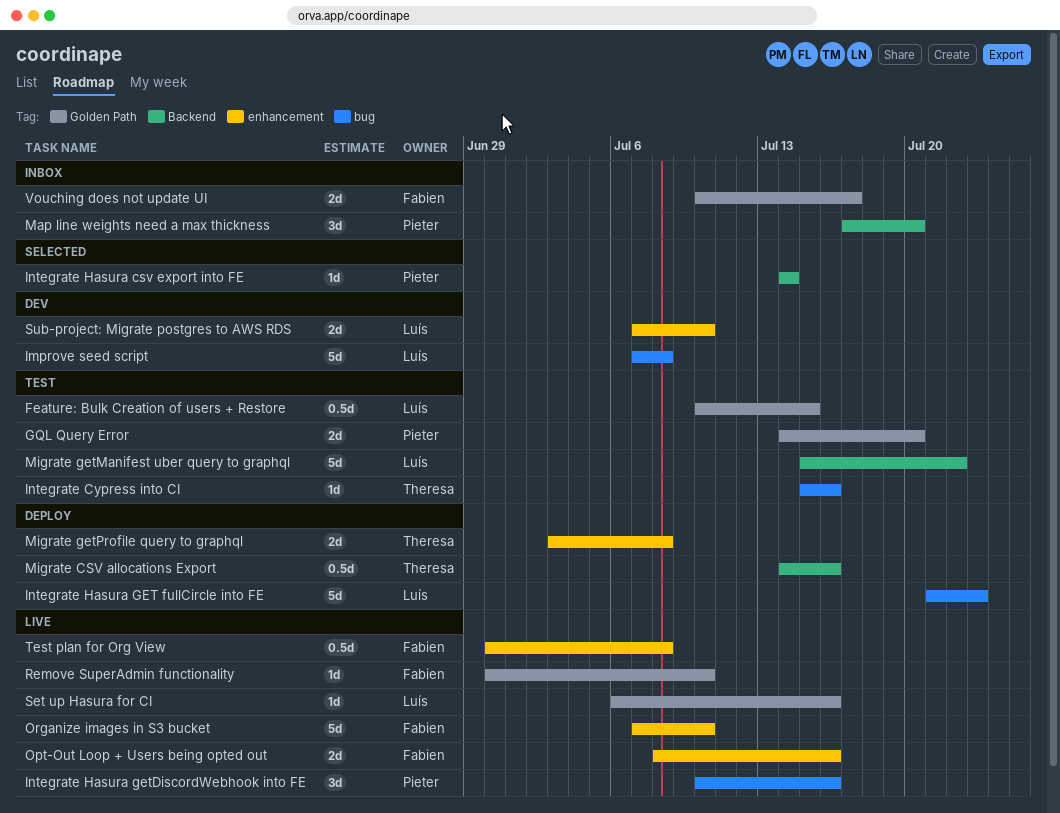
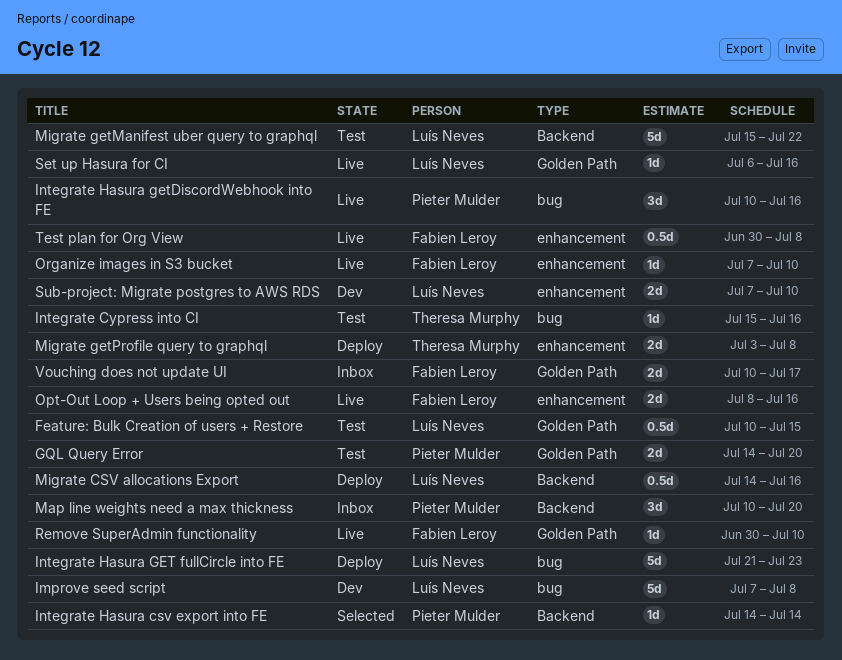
Map line weights need a max thickness, start: Jul 17 -> Jul 10
Migrate CSV allocations Export, owner: Theresa Murphy -> Luís Neves
Organize images in S3 bucket, estimate: 5d -> 1d

